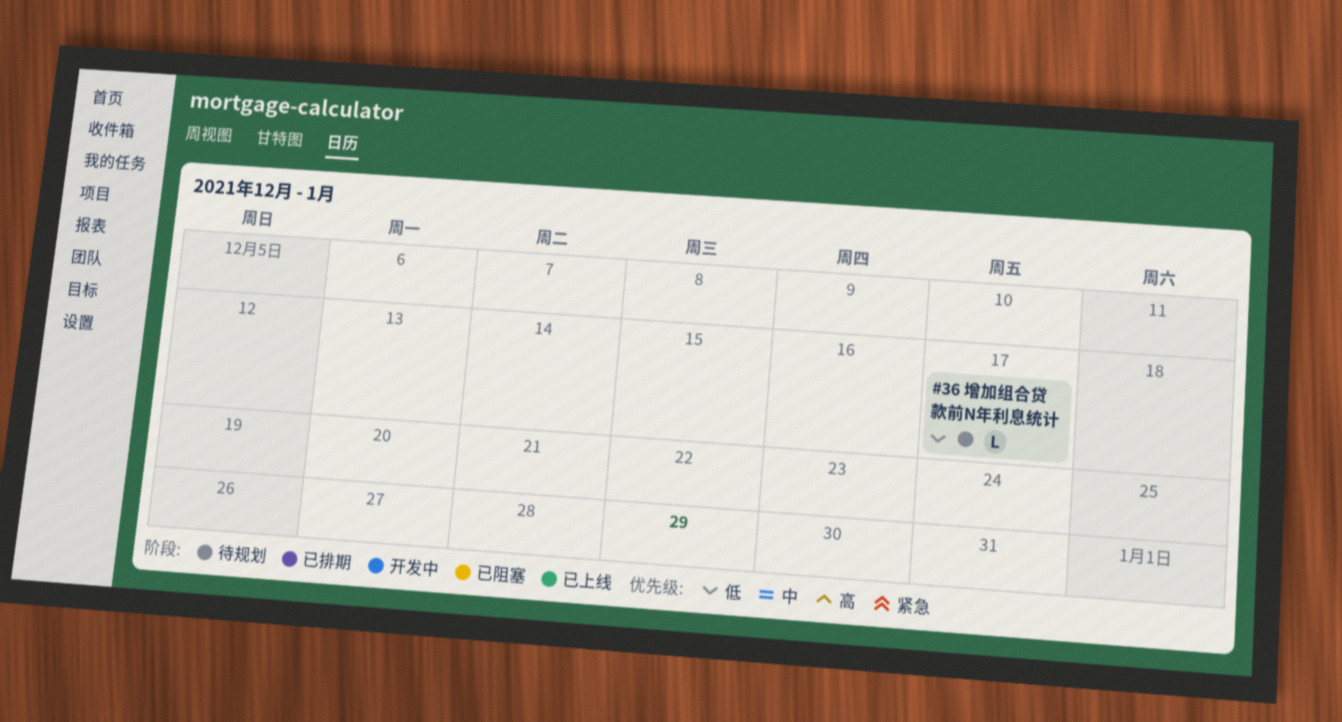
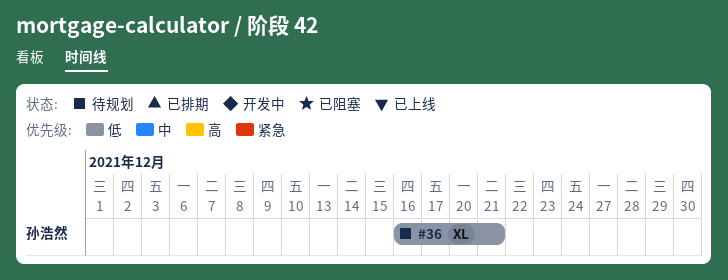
#36, estimate: L -> XL
#36, due: Dec 17 -> Dec 21

